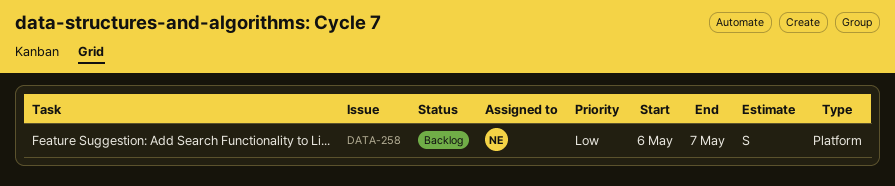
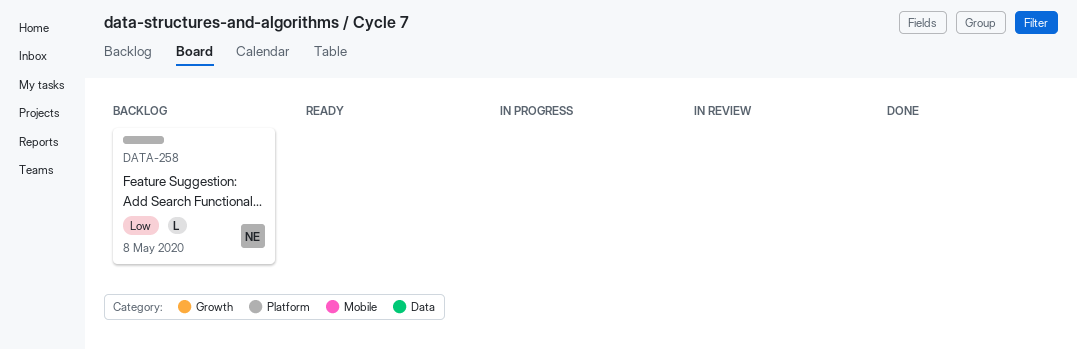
DATA-258, estimate: S -> L
DATA-258, due: May 7 -> May 8

